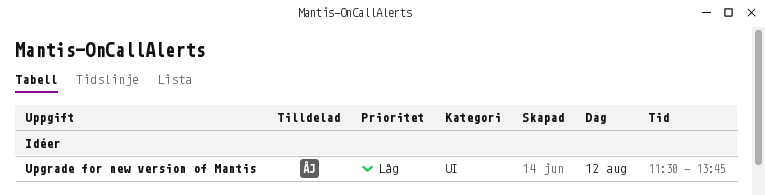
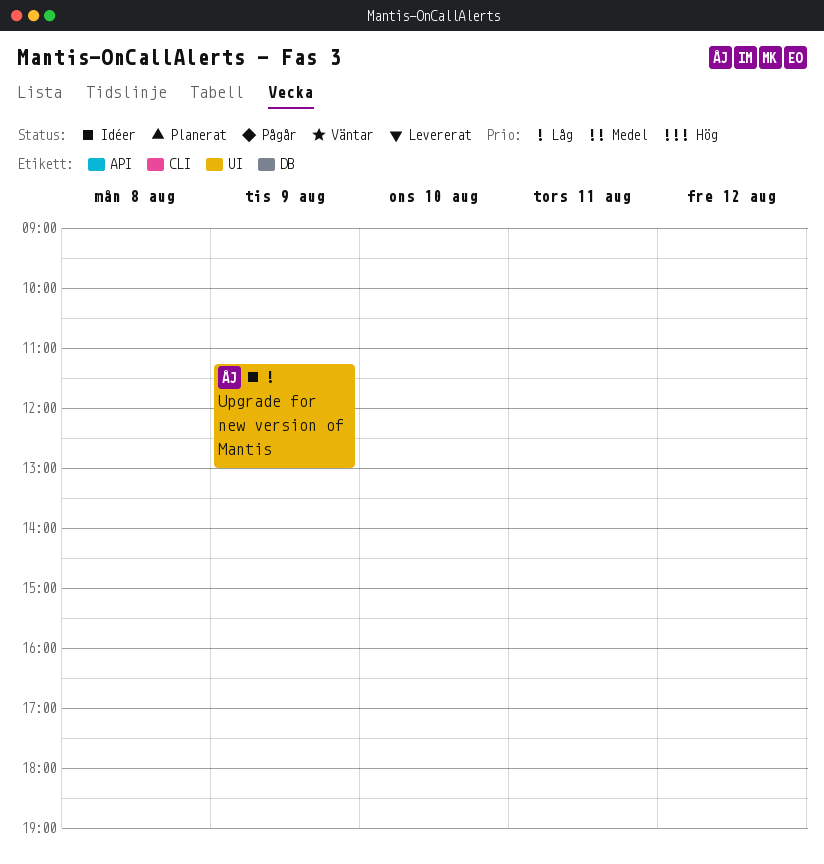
Upgrade for new version of Mantis, day: Aug 12 -> Aug 9
Upgrade for new version of Mantis, begins: 11:30 -> 11:15
Upgrade for new version of Mantis, ends: 13:45 -> 13:00

